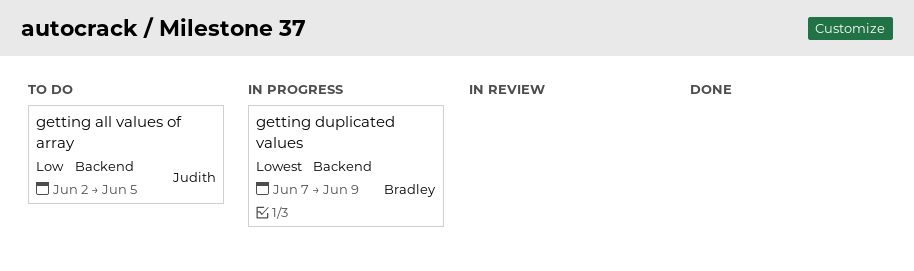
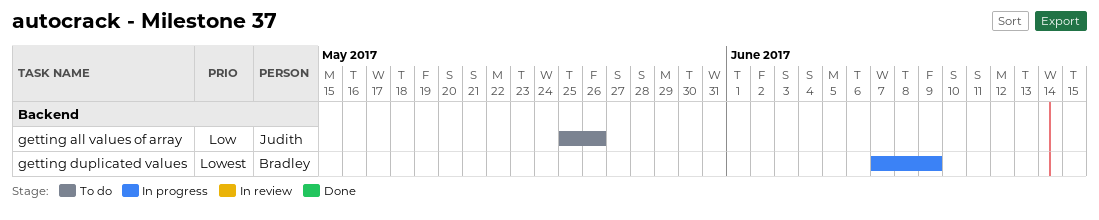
getting all values of array, start: Jun 2 -> May 25
getting all values of array, due: Jun 5 -> May 26

